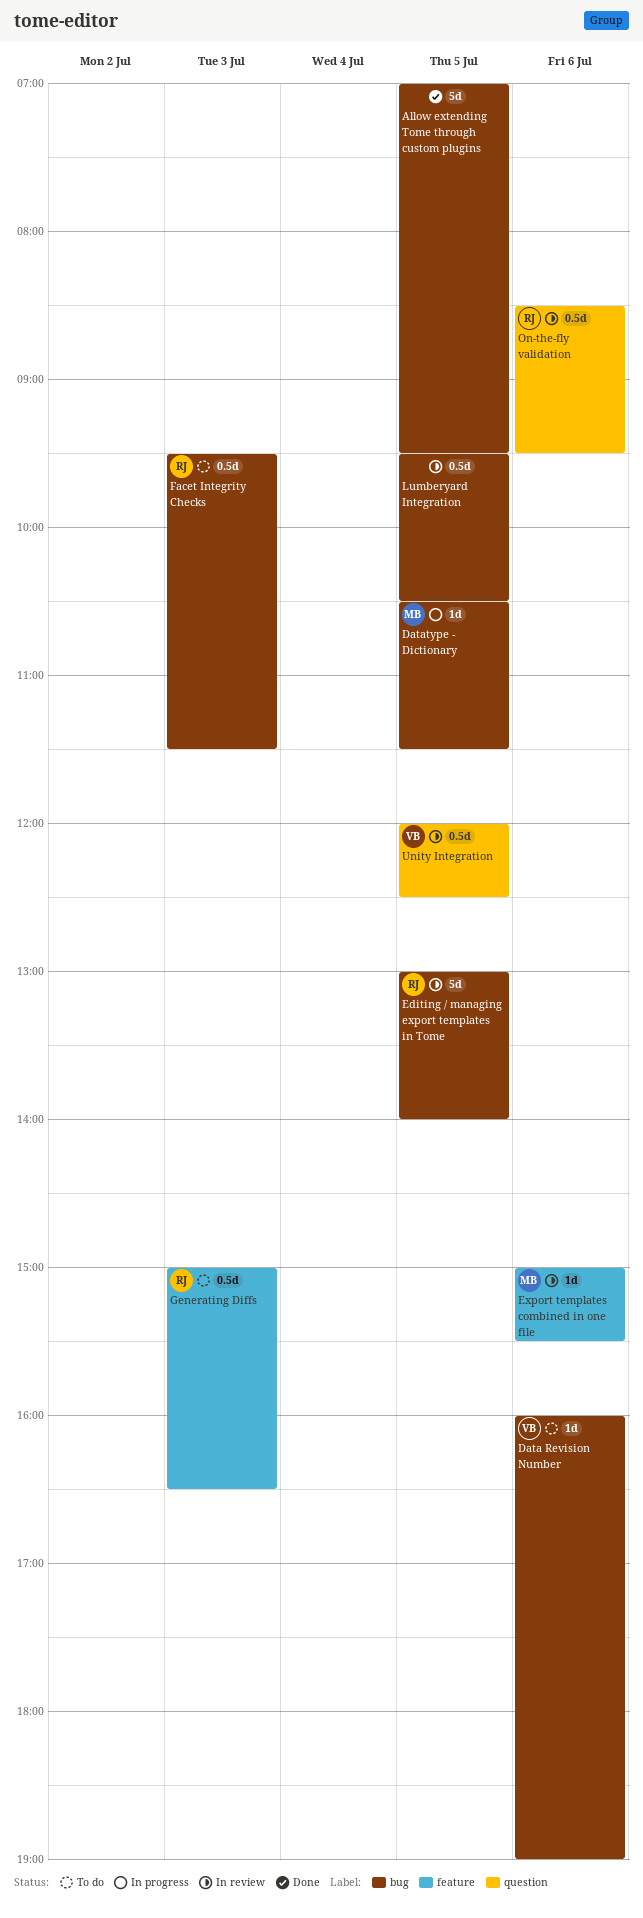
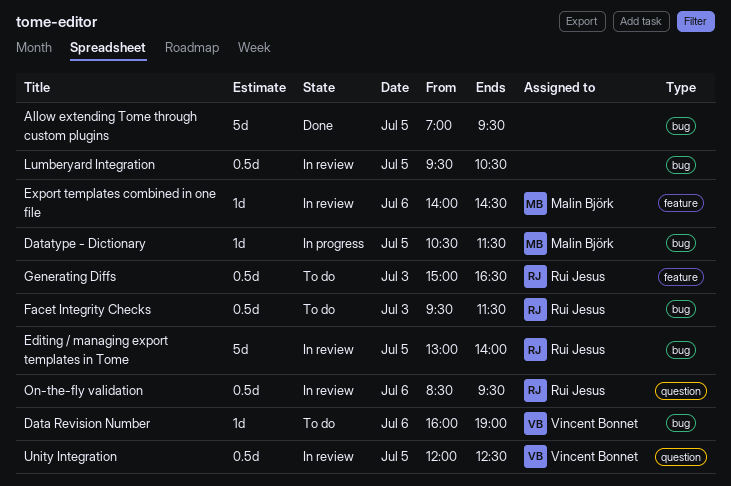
Export templates combined in one file, begins: 15:00 -> 14:00
Export templates combined in one file, ends: 15:30 -> 14:30

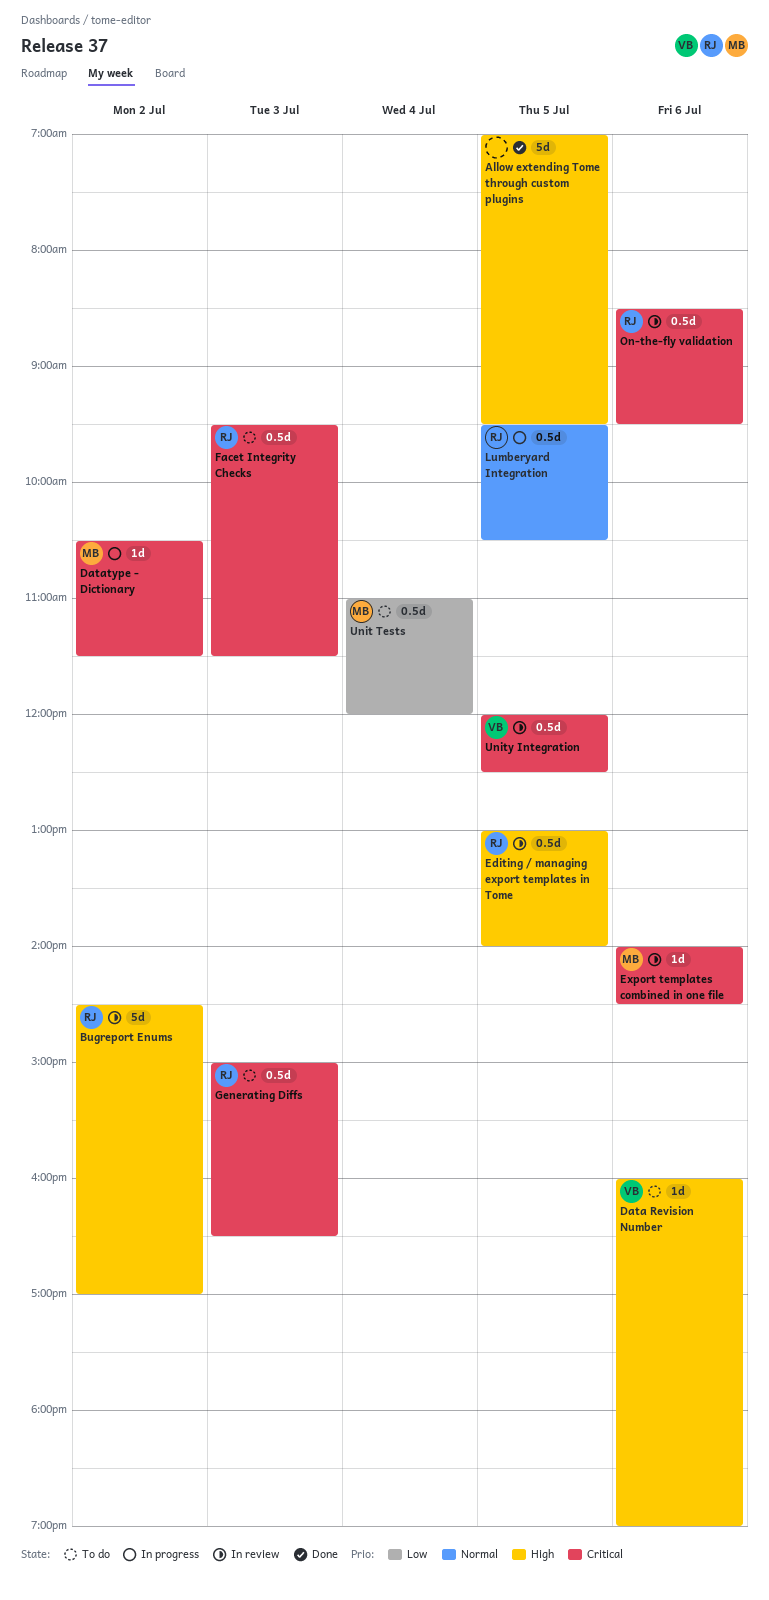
Bugreport Enums: none -> present
Datatype - Dictionary, day: Jul 5 -> Jul 2
Editing / managing export templates in Tome, estimate: 5d -> 0.5d
Lumberyard Integration, status: In review -> In progress
Lumberyard Integration, owner: none -> Rui Jesus
Unit Tests: none -> present

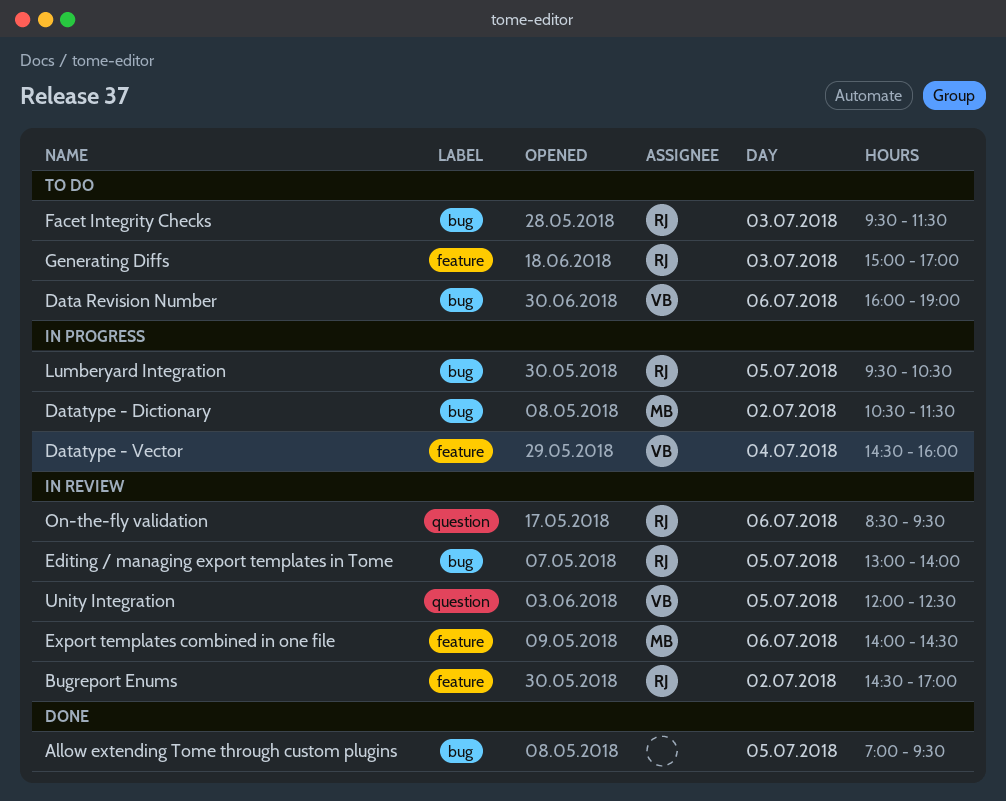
Datatype - Vector: none -> present
Generating Diffs, ends: 16:30 -> 17:00
Unit Tests: present -> none

